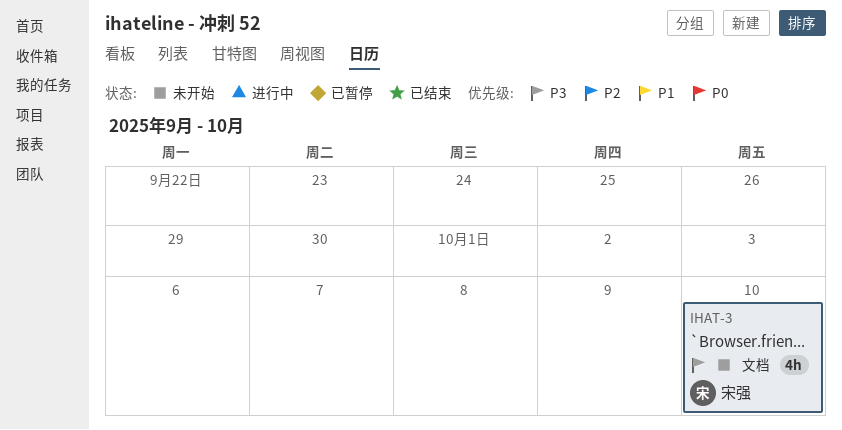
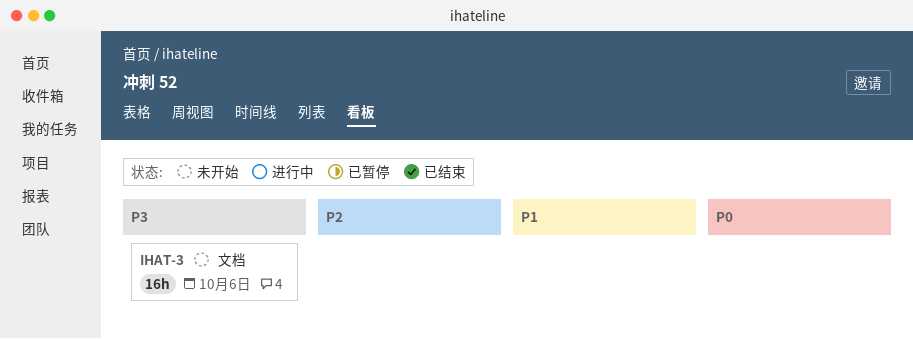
IHAT-3, estimate: 4h -> 16h
IHAT-3, due: Oct 10 -> Oct 6

